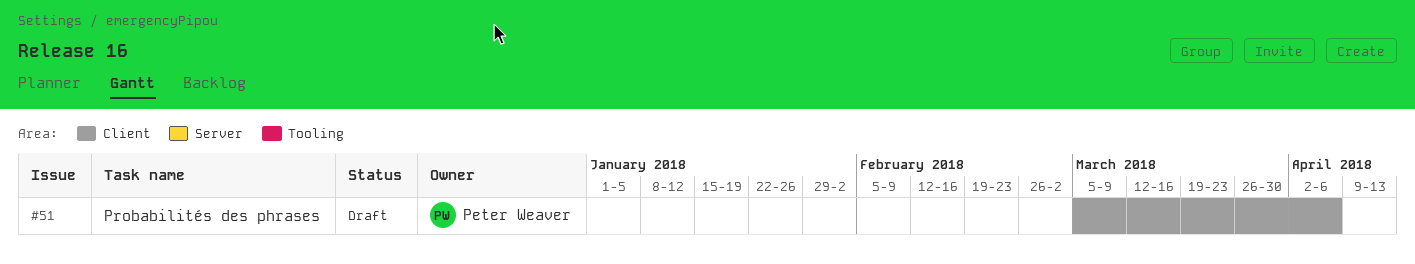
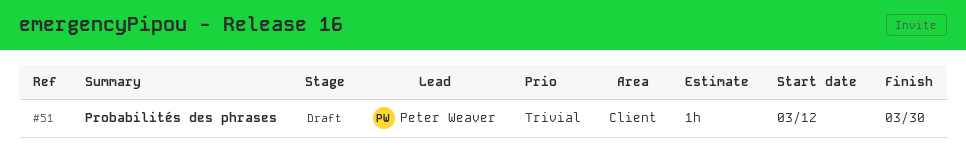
#51, start: Mar 5 -> Mar 12
#51, due: Apr 6 -> Mar 30

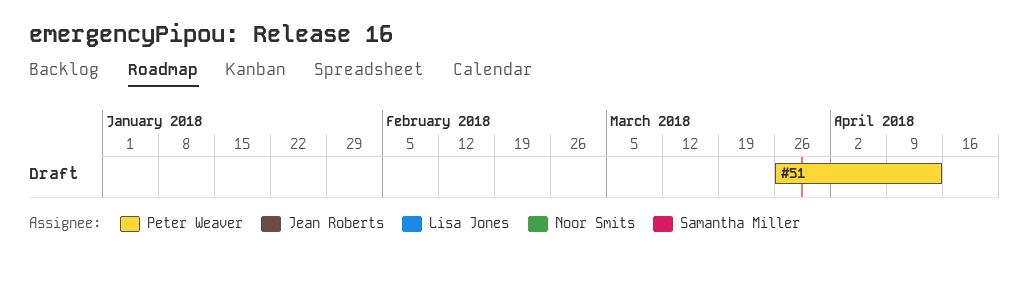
#51, start: Mar 12 -> Mar 26
#51, due: Mar 30 -> Apr 13

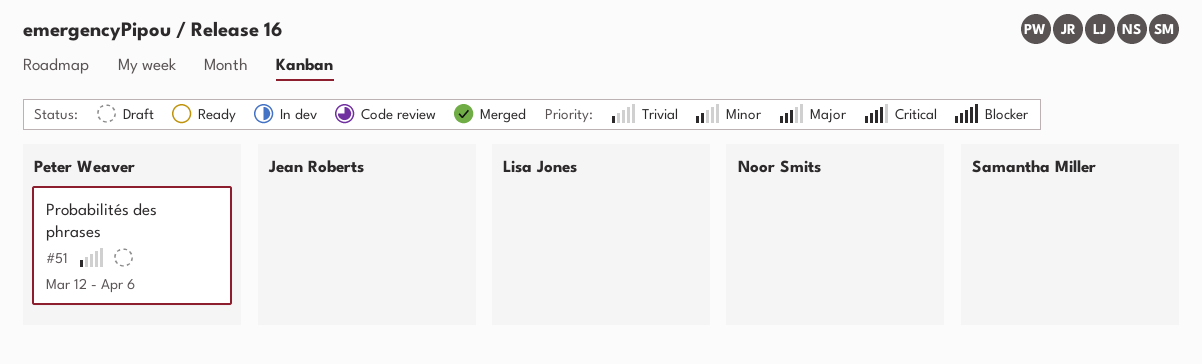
#51, start: Mar 26 -> Mar 12
#51, due: Apr 13 -> Apr 6

